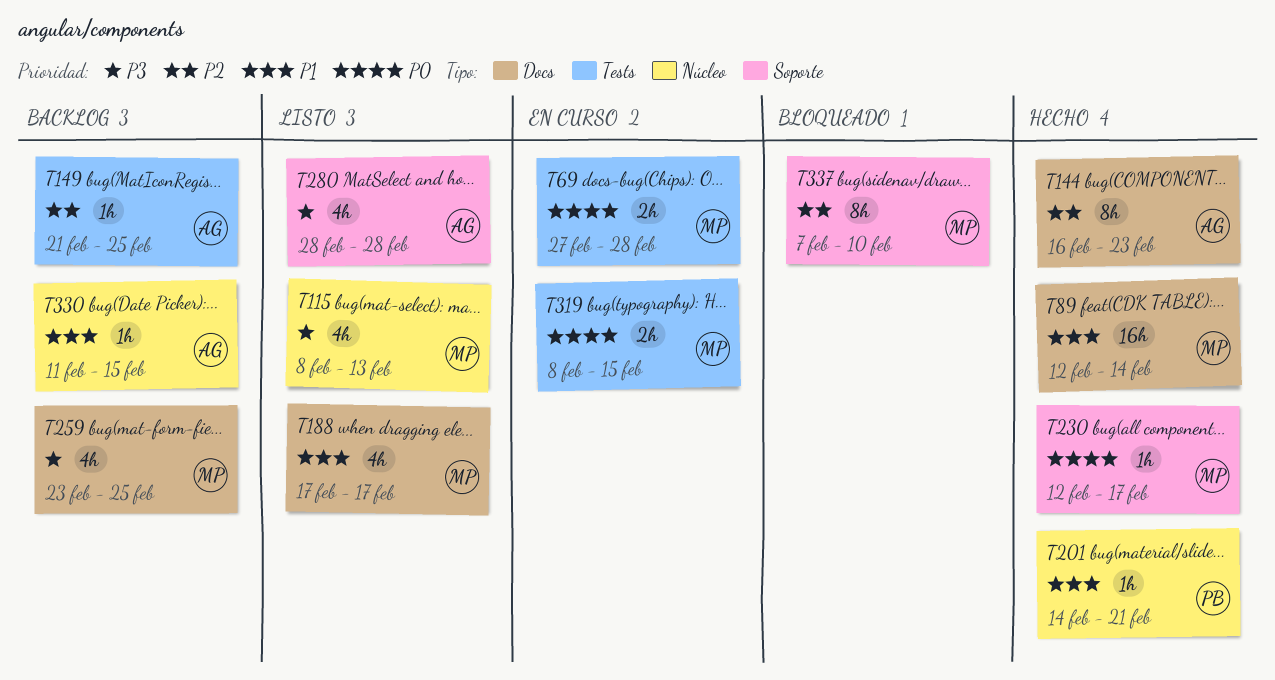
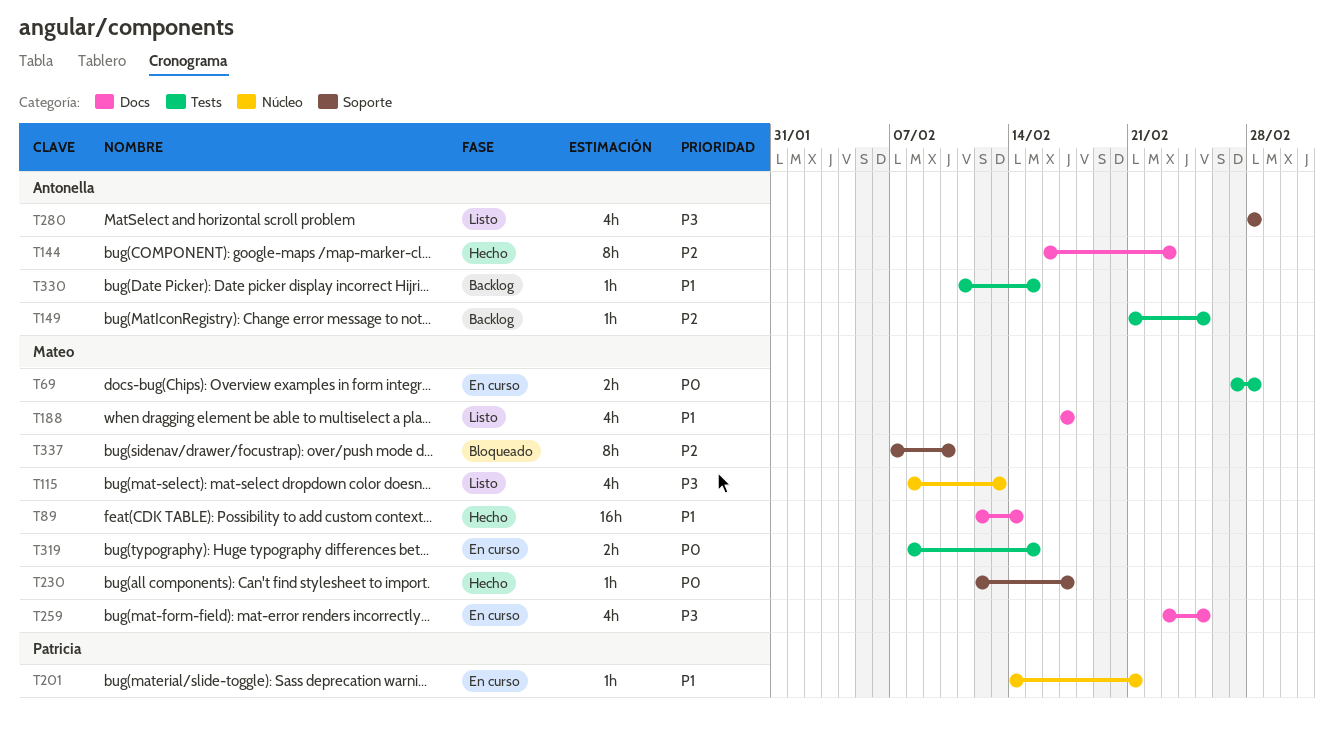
T201, status: Hecho -> En curso
T259, status: Backlog -> En curso
T330, label: Núcleo -> Tests

